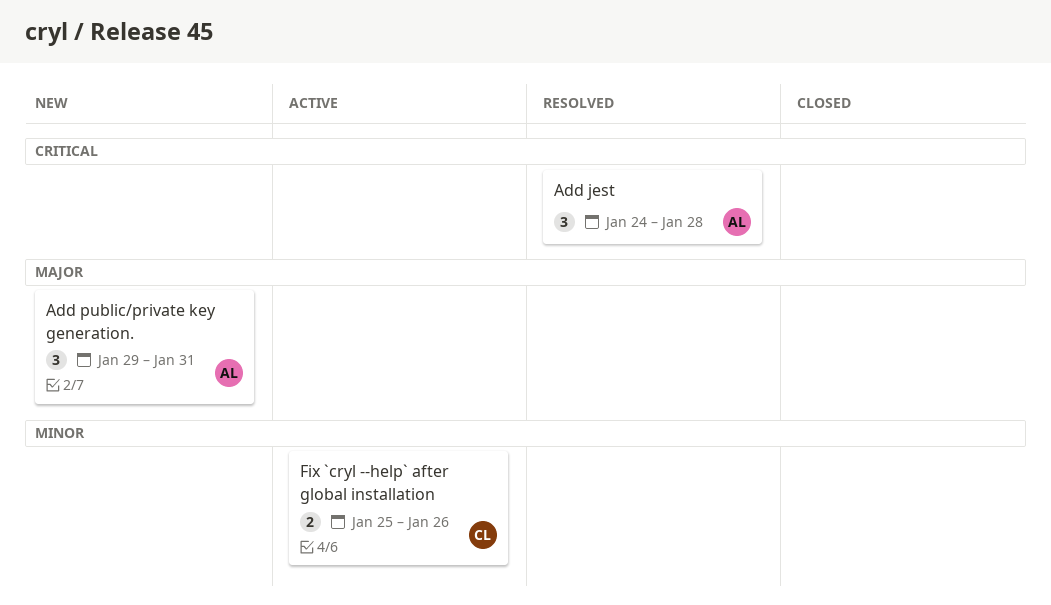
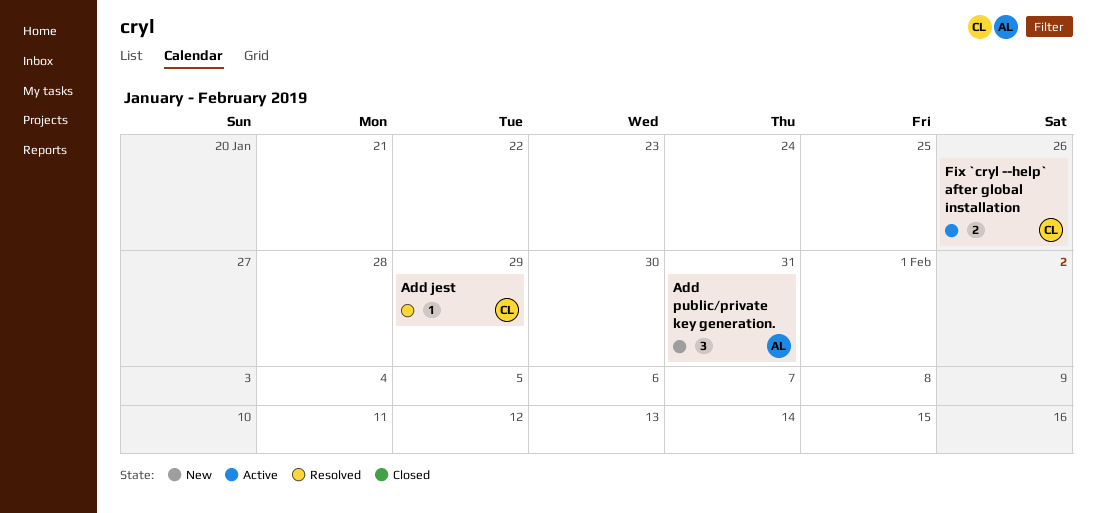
Add jest, owner: AL -> CL
Add jest, estimate: 3 -> 1
Add jest, due: Jan 28 -> Jan 29

